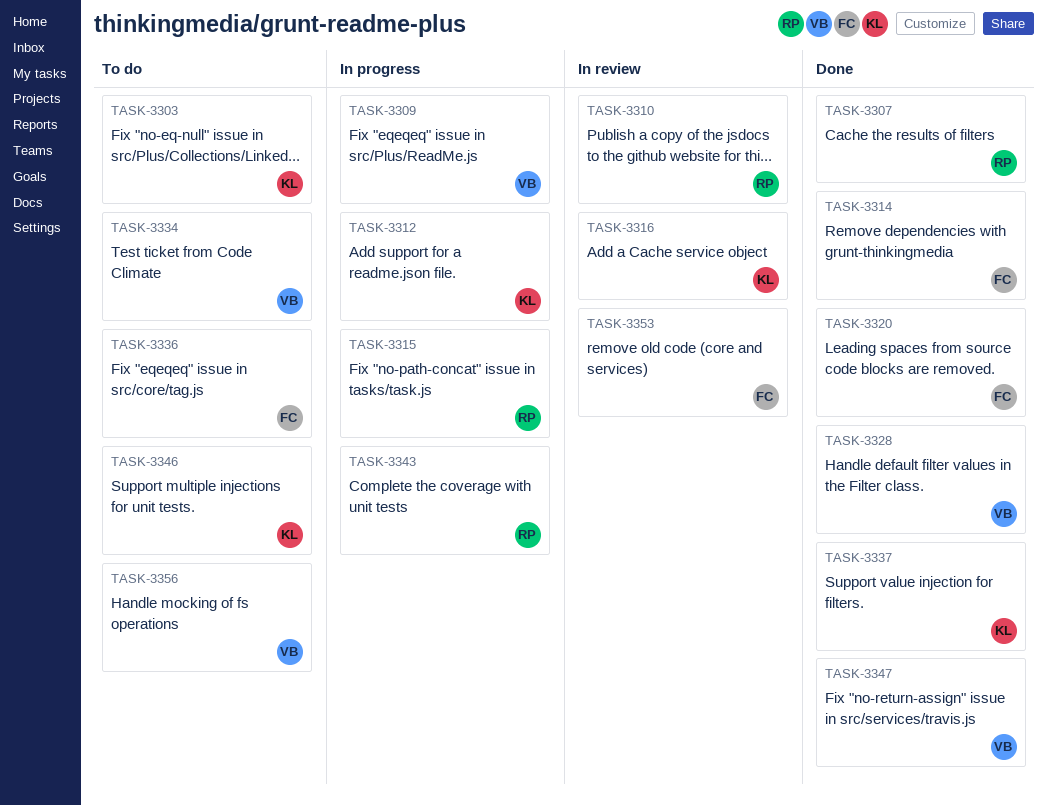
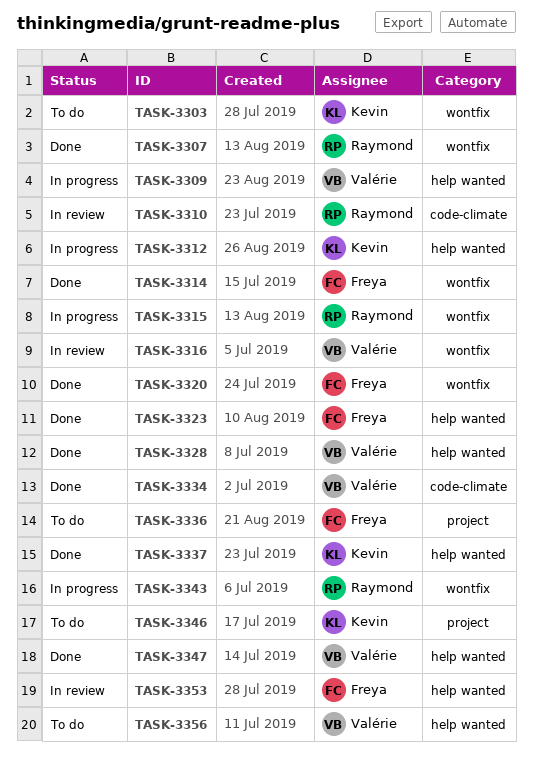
TASK-3316, owner: Kevin -> Valérie
TASK-3323: none -> present
TASK-3334, status: To do -> Done

